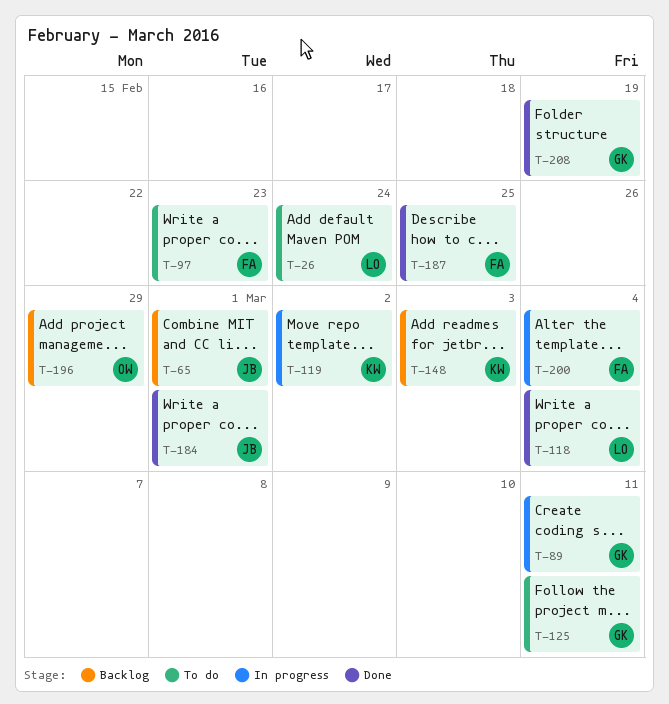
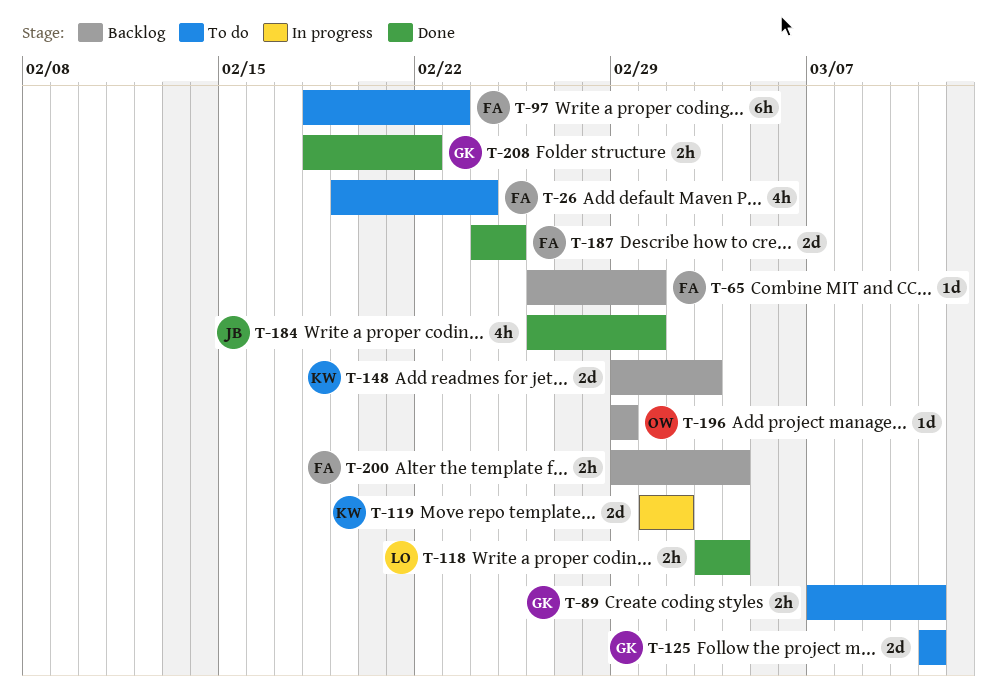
T-26, owner: LO -> FA
T-65, owner: JB -> FA
T-89, status: In progress -> To do
T-200, status: In progress -> Backlog
T-208, due: Feb 19 -> Feb 22

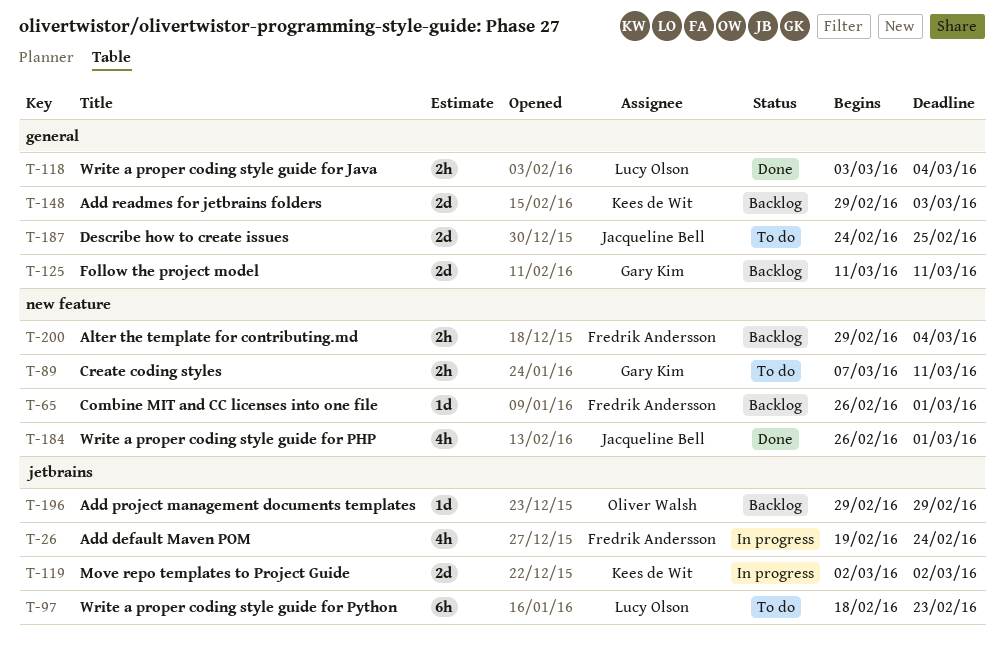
T-26, status: To do -> In progress
T-97, owner: Fredrik Andersson -> Lucy Olson
T-119, start: Mar 1 -> Mar 2
T-125, status: To do -> Backlog
T-187, status: Done -> To do
T-187, owner: Fredrik Andersson -> Jacqueline Bell
T-208: present -> none

